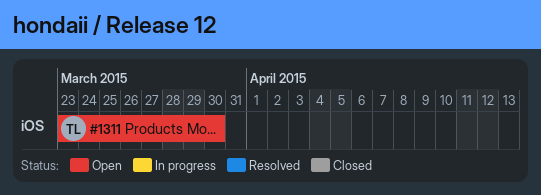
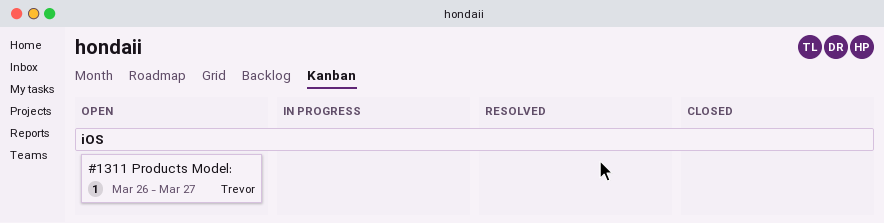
#1311, start: Mar 23 -> Mar 26
#1311, due: Mar 30 -> Mar 27

